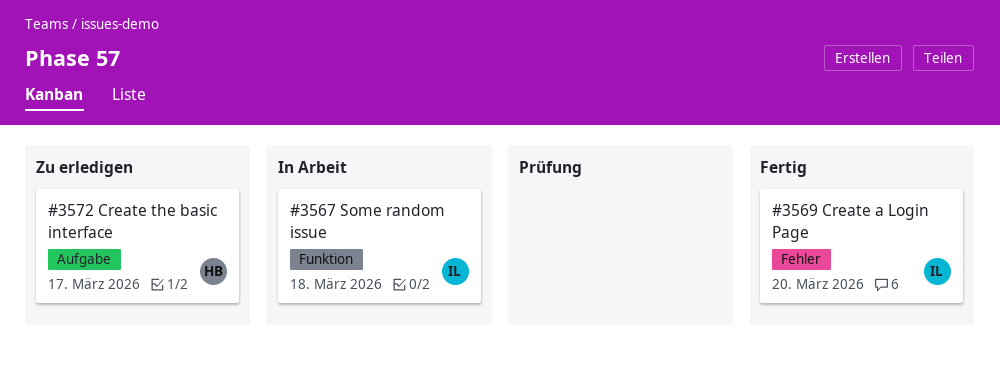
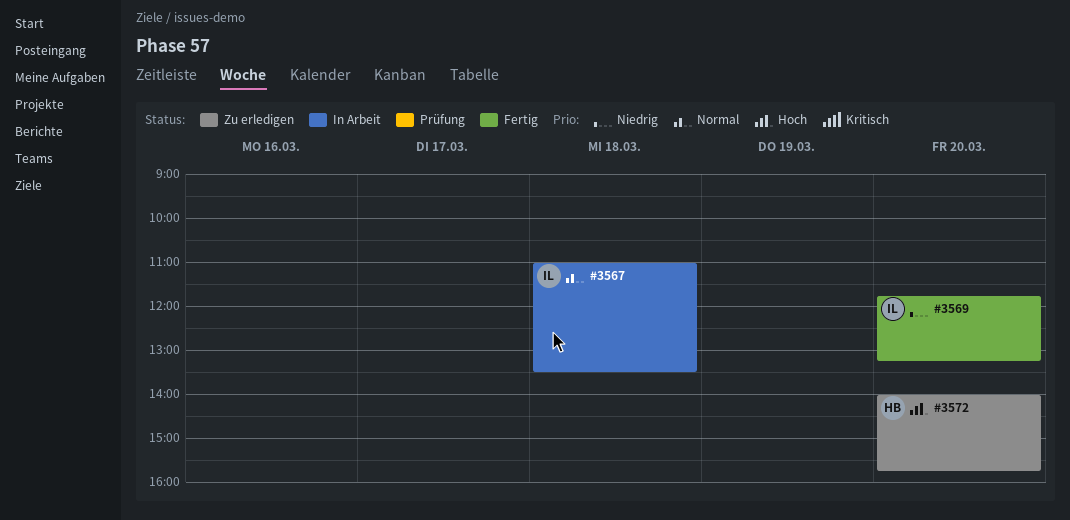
#3572, day: Mar 17 -> Mar 20

